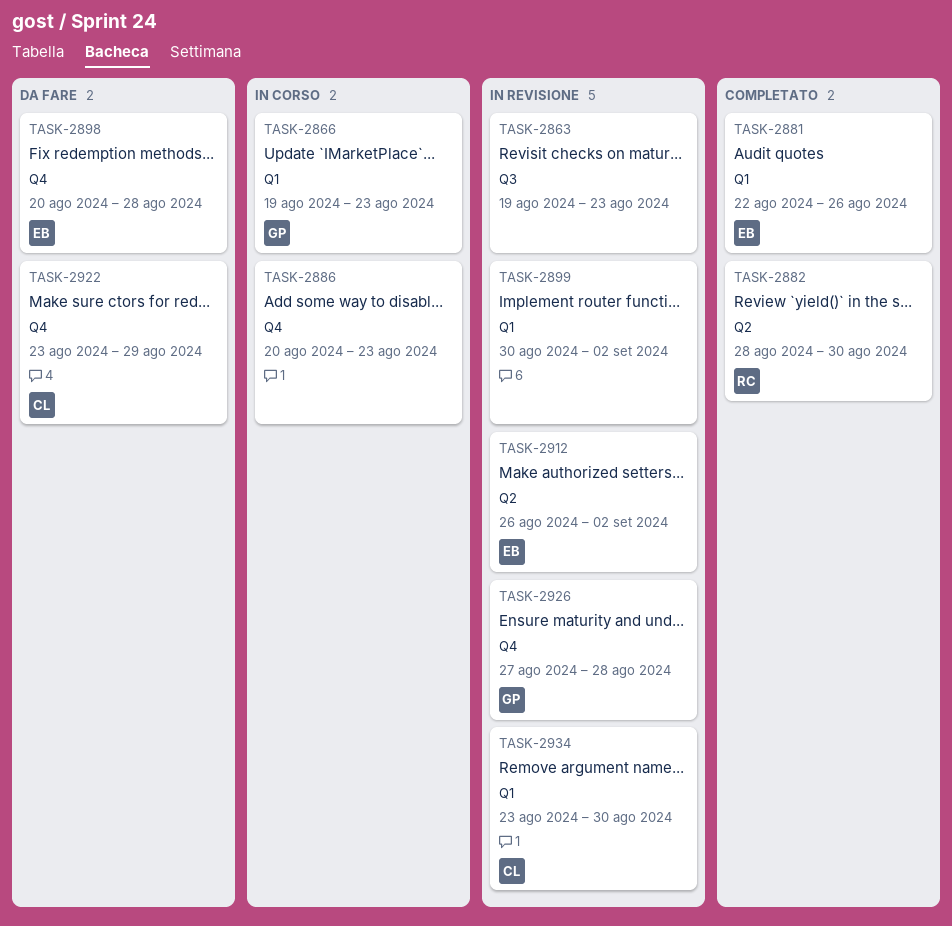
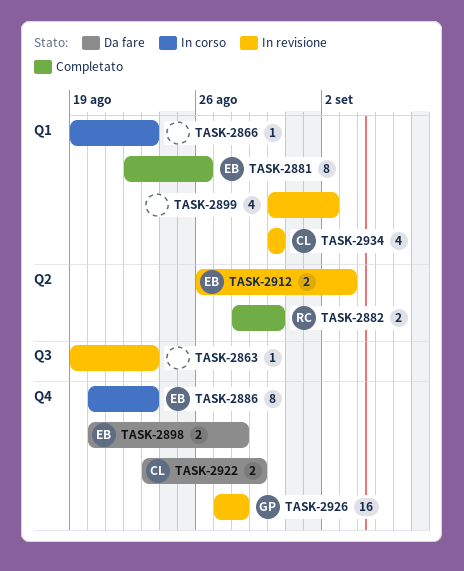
TASK-2866, owner: GP -> none
TASK-2886, owner: none -> EB
TASK-2912, due: Sep 2 -> Sep 3
TASK-2934, start: Aug 23 -> Aug 30

